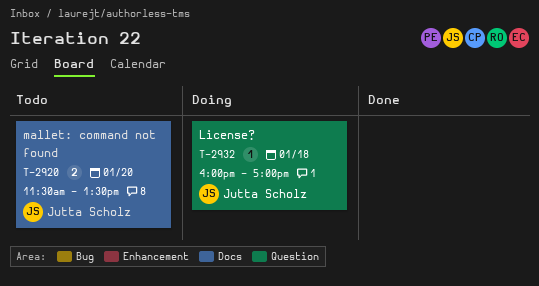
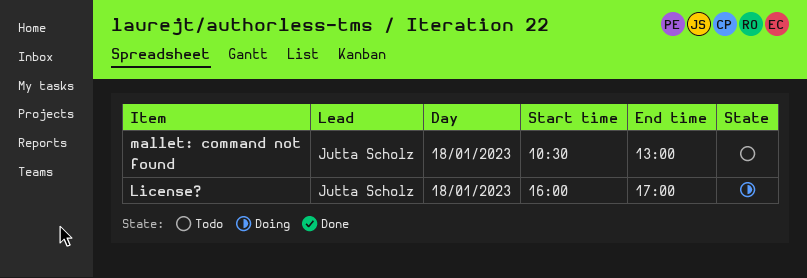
mallet: command not found, day: Jan 20 -> Jan 18
mallet: command not found, begins: 11:30 -> 10:30
mallet: command not found, ends: 13:30 -> 13:00

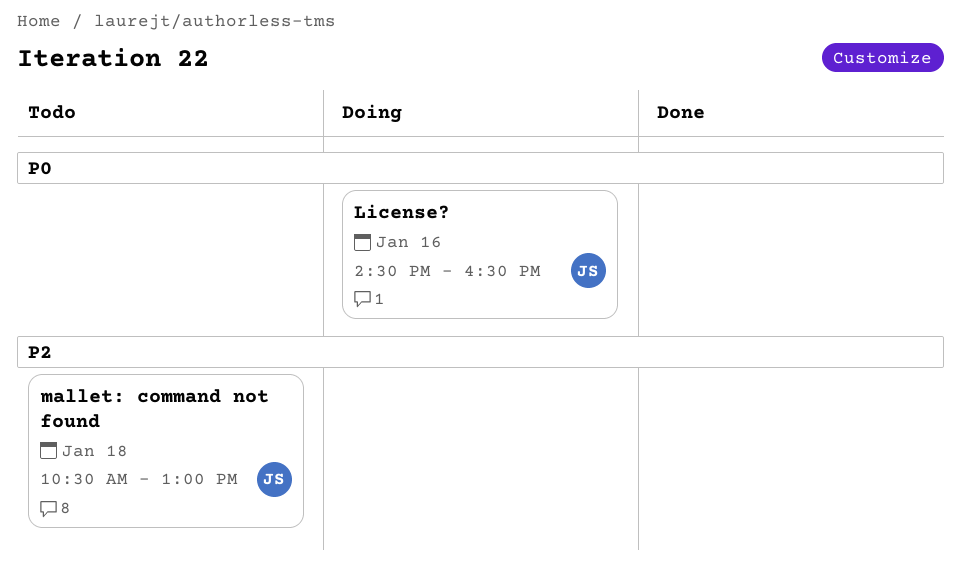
License?, day: Jan 18 -> Jan 16
License?, begins: 16:00 -> 14:30
License?, ends: 17:00 -> 16:30

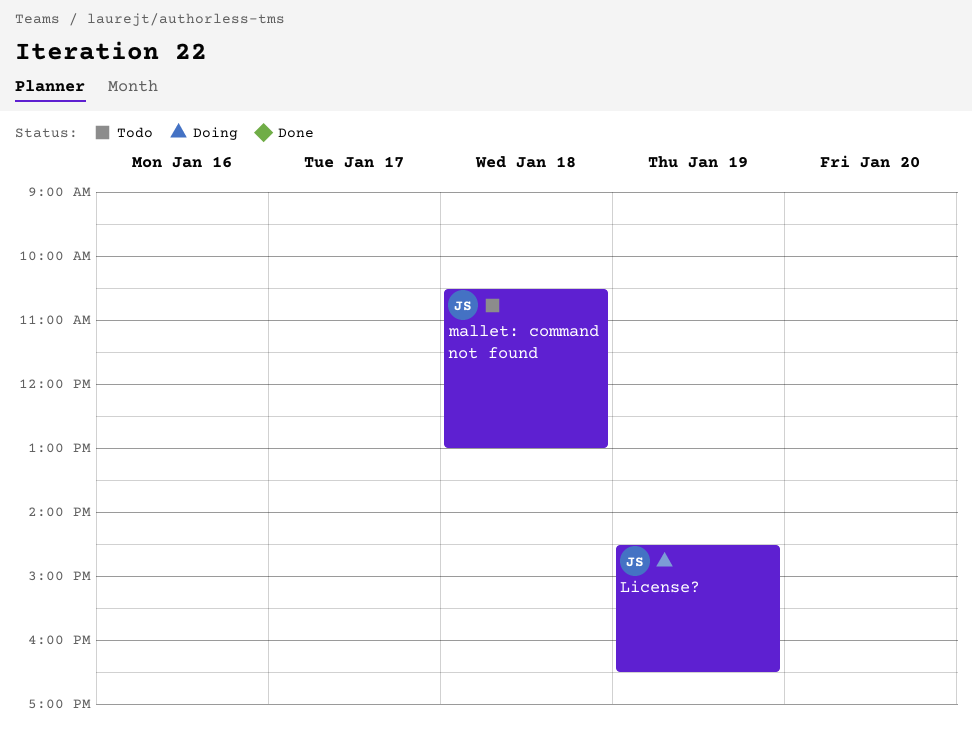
License?, day: Jan 16 -> Jan 19

